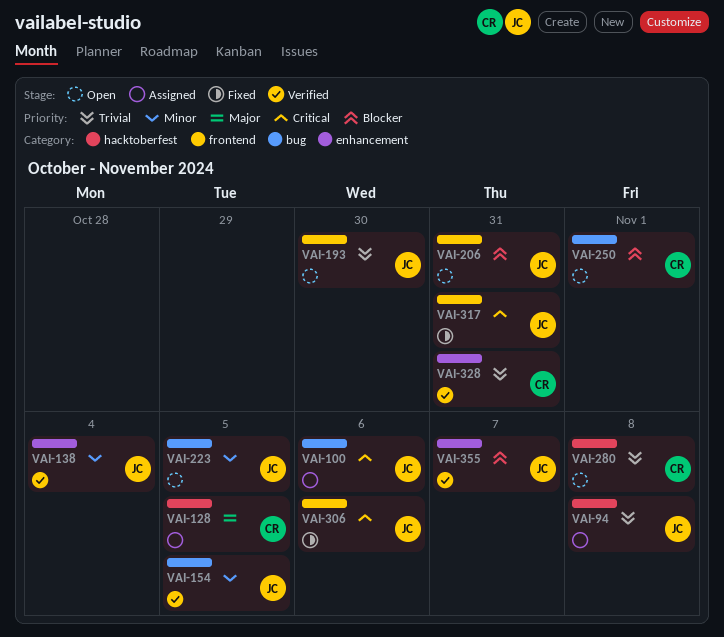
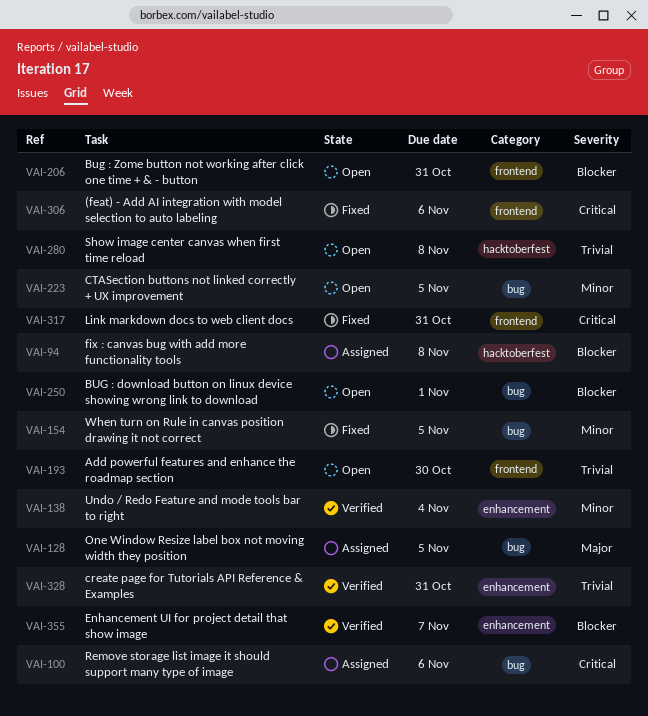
VAI-94, priority: Trivial -> Blocker
VAI-128, label: hacktoberfest -> bug
VAI-154, status: Verified -> Fixed

